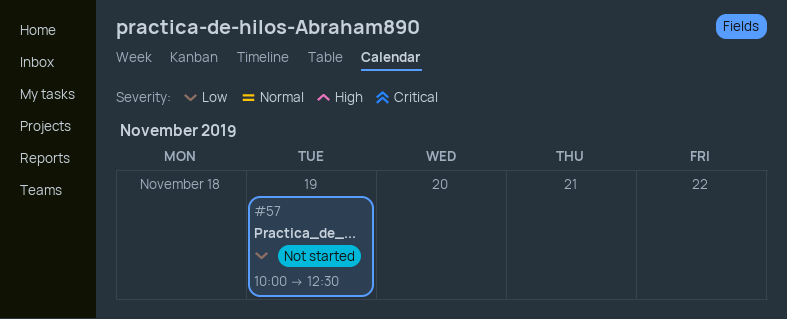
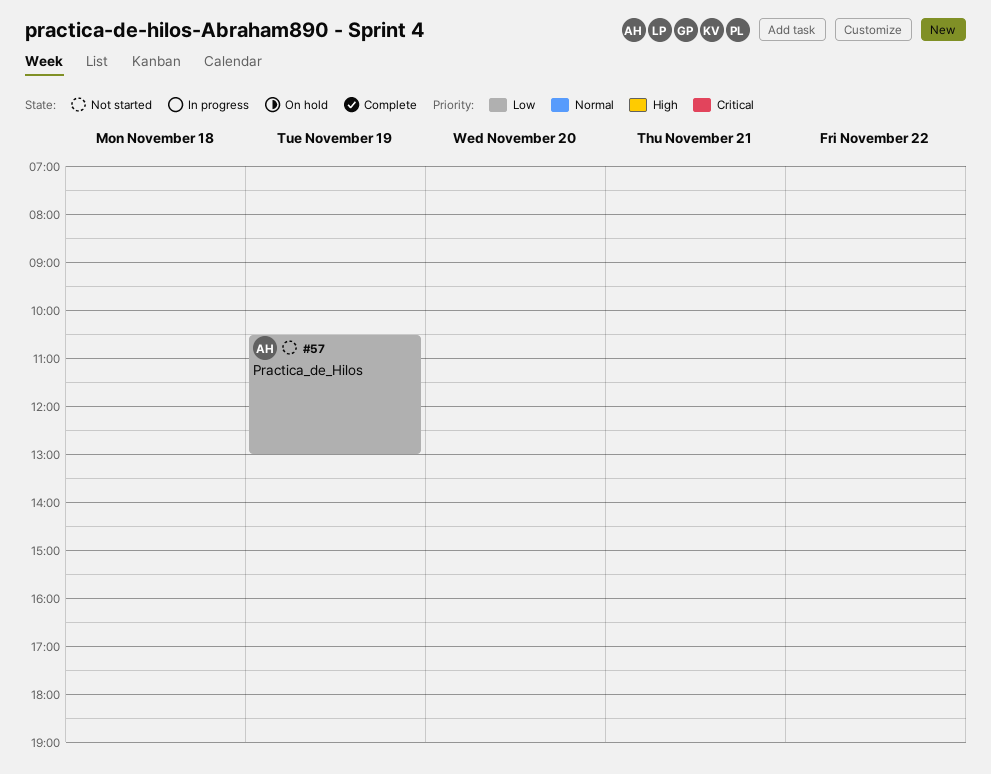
#57, begins: 10:00 -> 10:30
#57, ends: 12:30 -> 13:00

